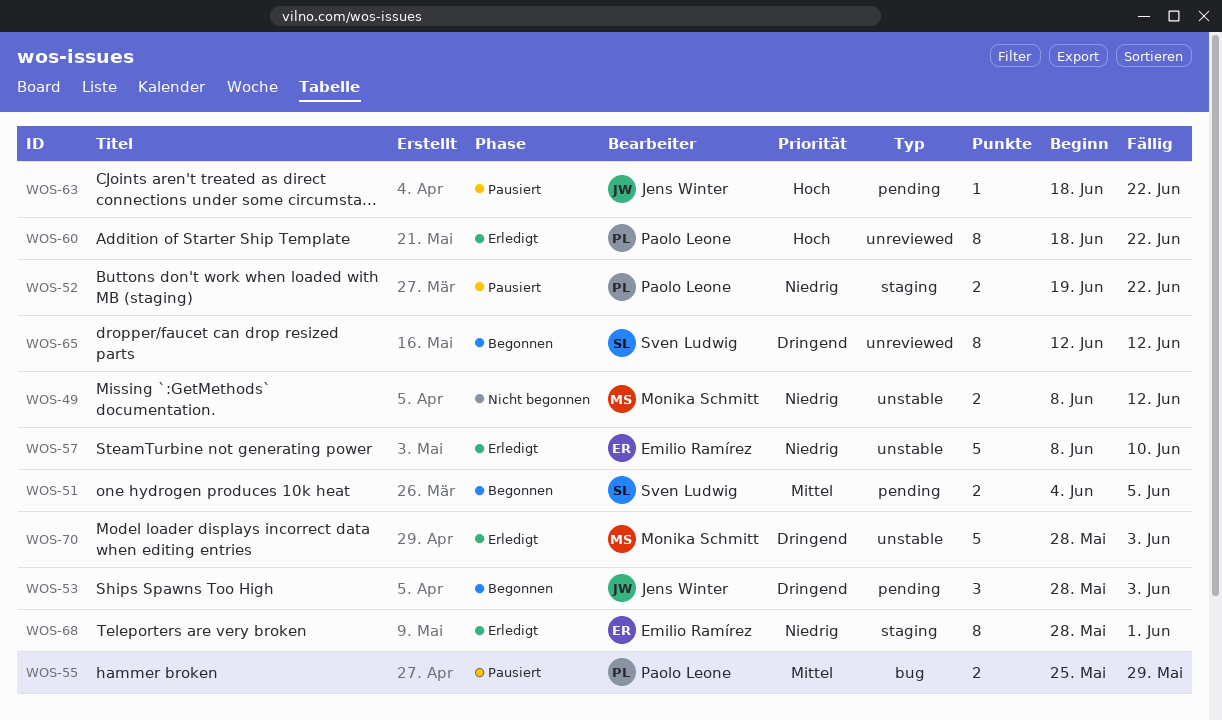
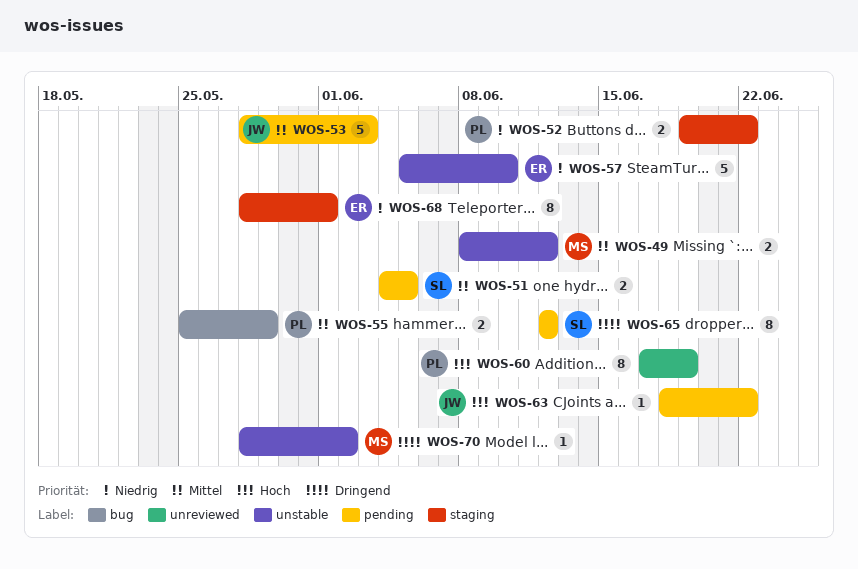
WOS-49, priority: Niedrig -> Mittel
WOS-53, priority: Dringend -> Mittel
WOS-53, estimate: 3 -> 5
WOS-57, start: Jun 8 -> Jun 5
WOS-60, start: Jun 18 -> Jun 17
WOS-60, due: Jun 22 -> Jun 19
WOS-65, label: unreviewed -> pending
WOS-70, estimate: 5 -> 1
WOS-70, due: Jun 3 -> Jun 2

